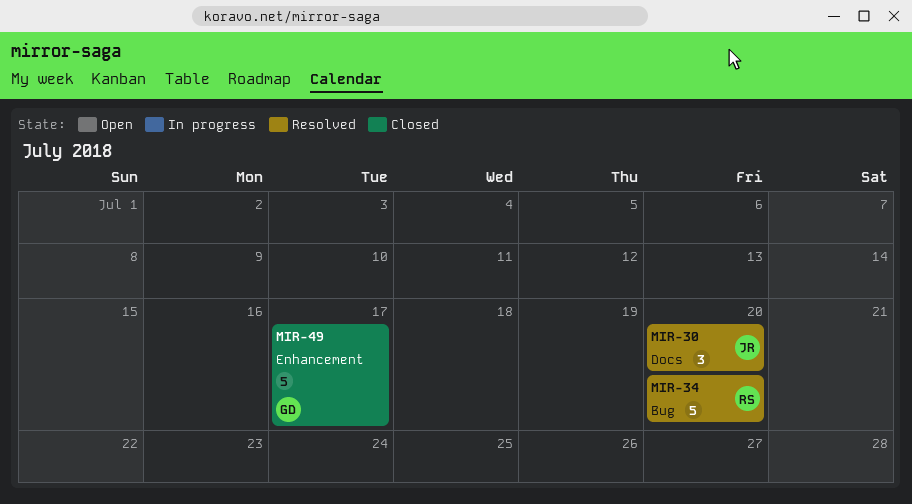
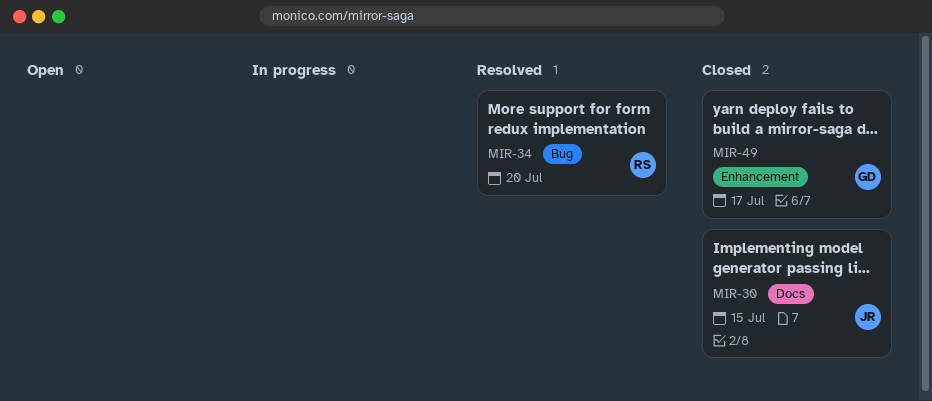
MIR-30, status: Resolved -> Closed
MIR-30, due: Jul 20 -> Jul 15

